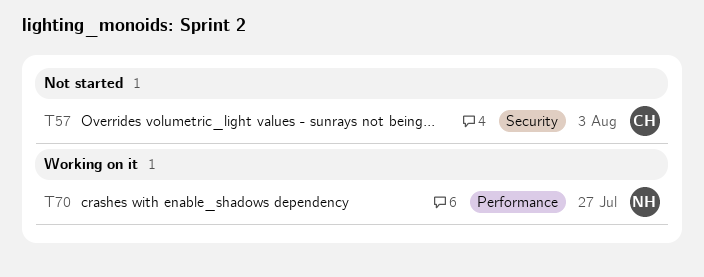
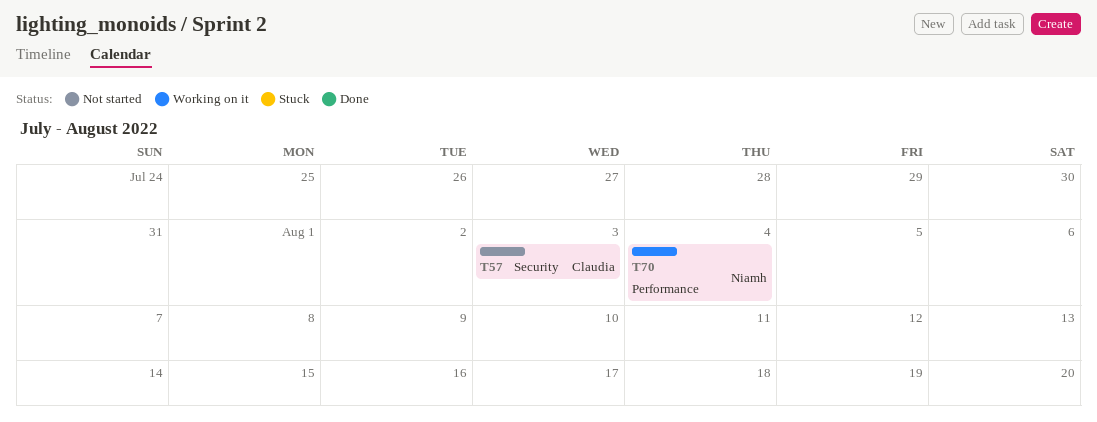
T70, due: Jul 27 -> Aug 4

